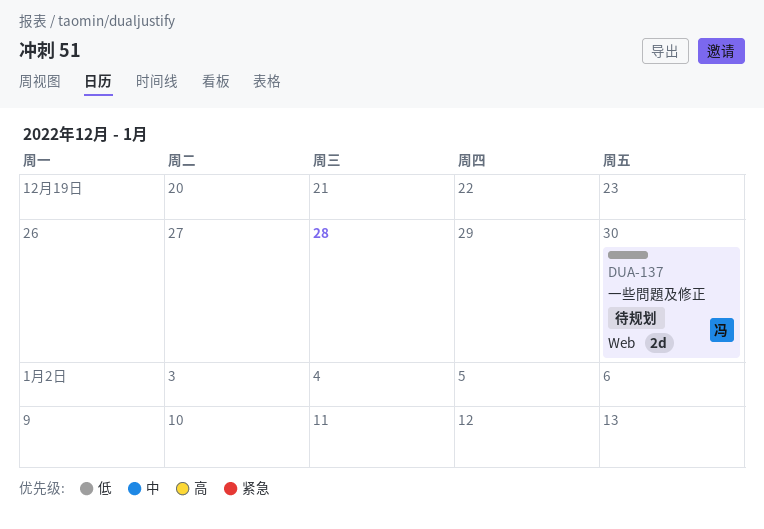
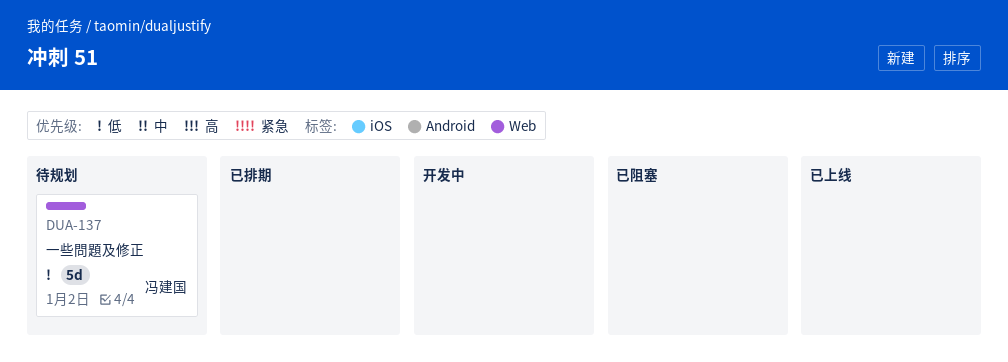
DUA-137, estimate: 2d -> 5d
DUA-137, due: Dec 30 -> Jan 2

